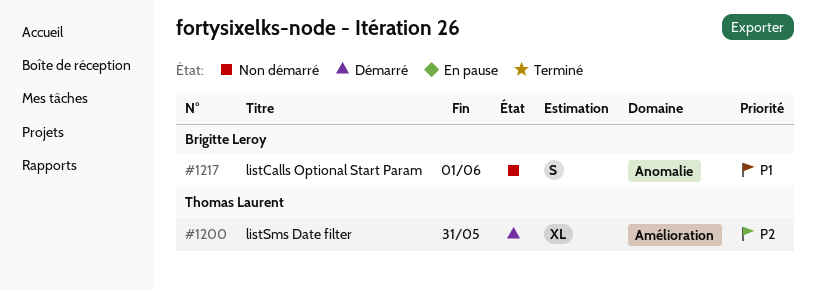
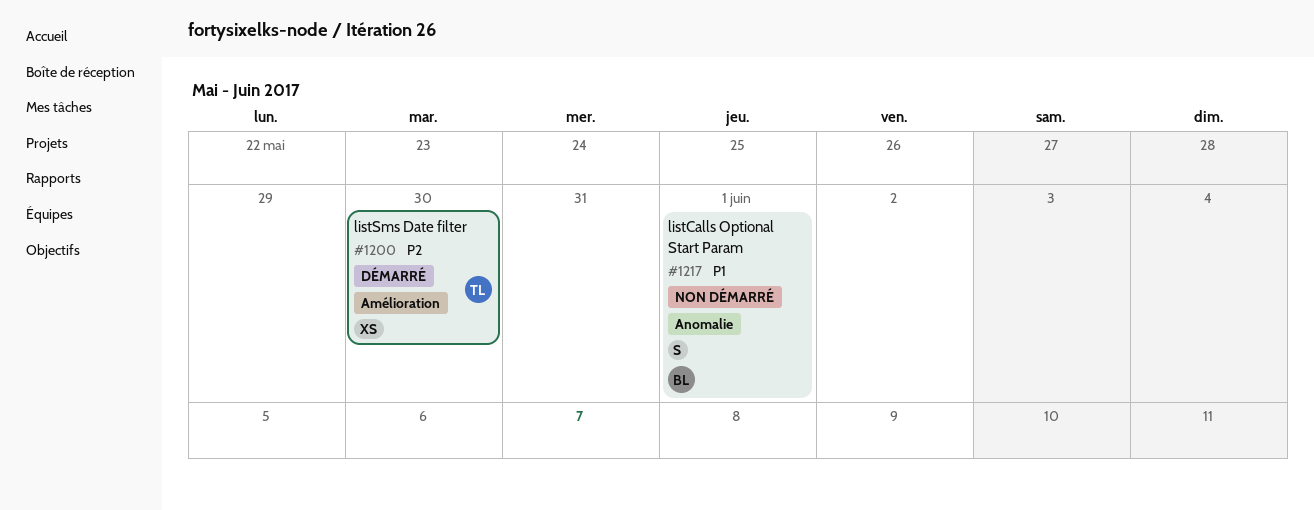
#1200, estimate: XL -> XS
#1200, due: May 31 -> May 30

